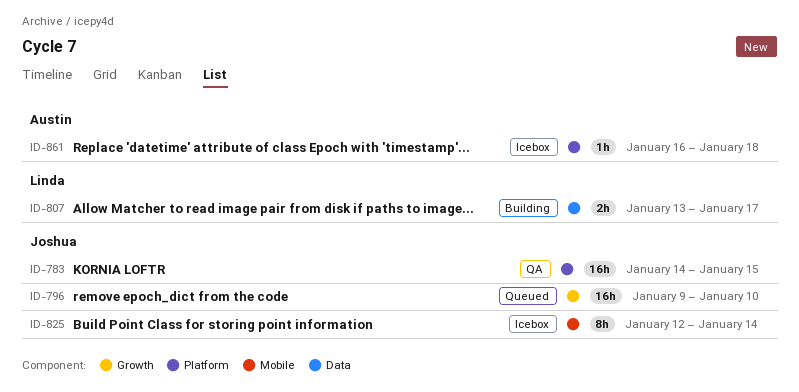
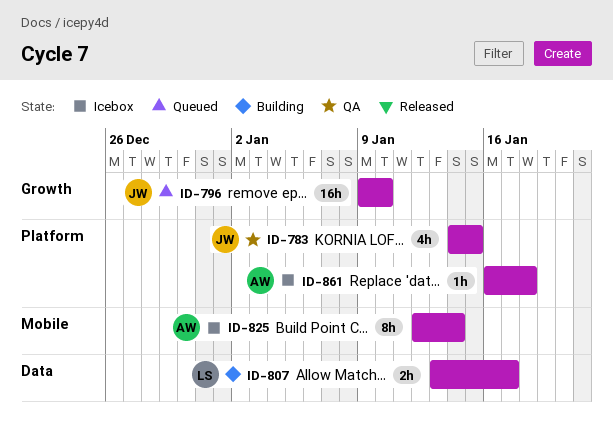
ID-783, estimate: 16h -> 4h
ID-825, owner: Joshua -> Austin

